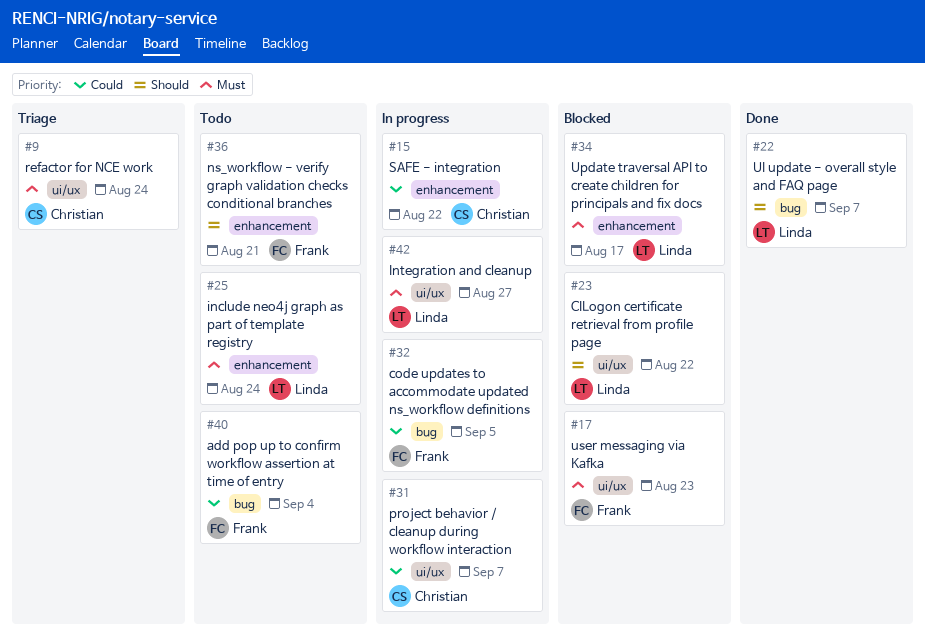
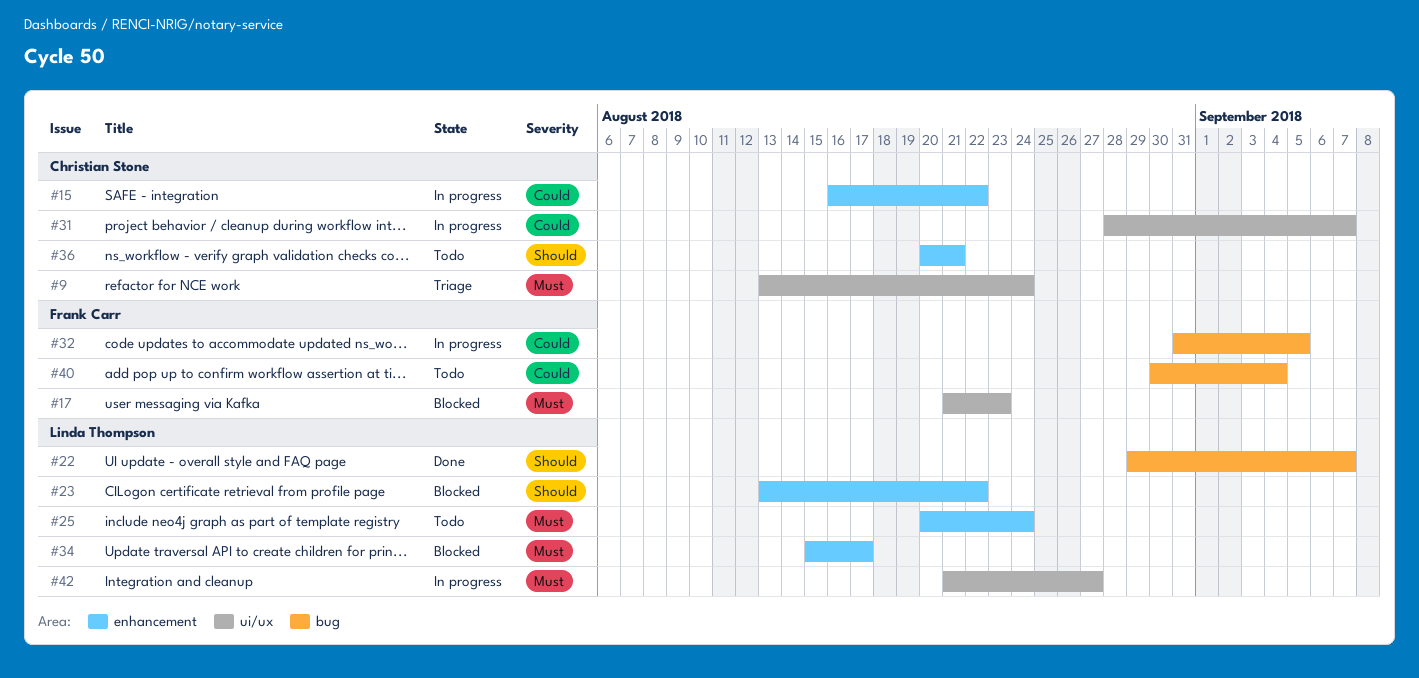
#23, label: ui/ux -> enhancement
#36, owner: Frank Carr -> Christian Stone

